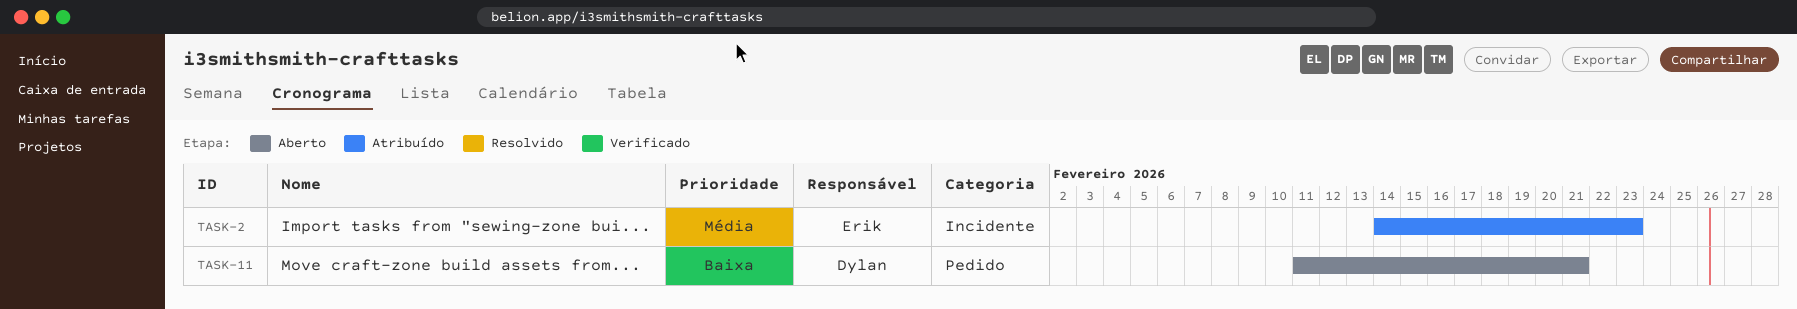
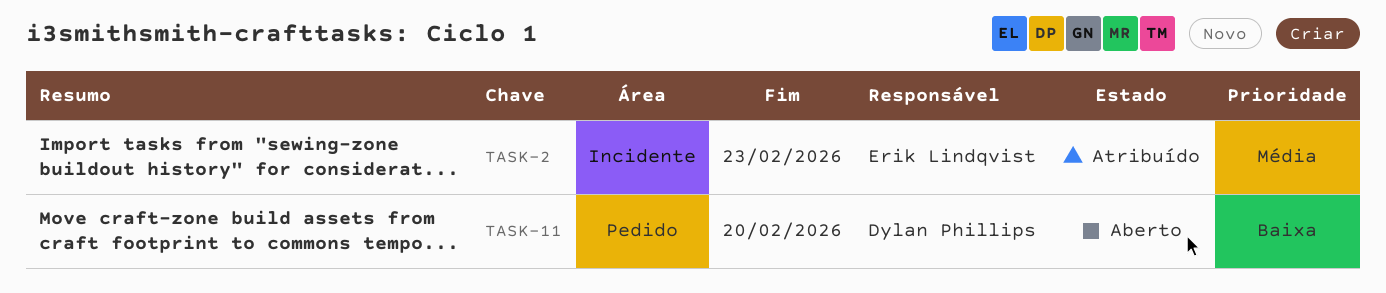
TASK-11, due: Feb 21 -> Feb 20

